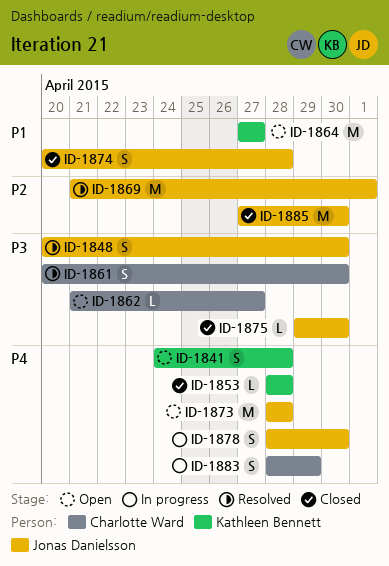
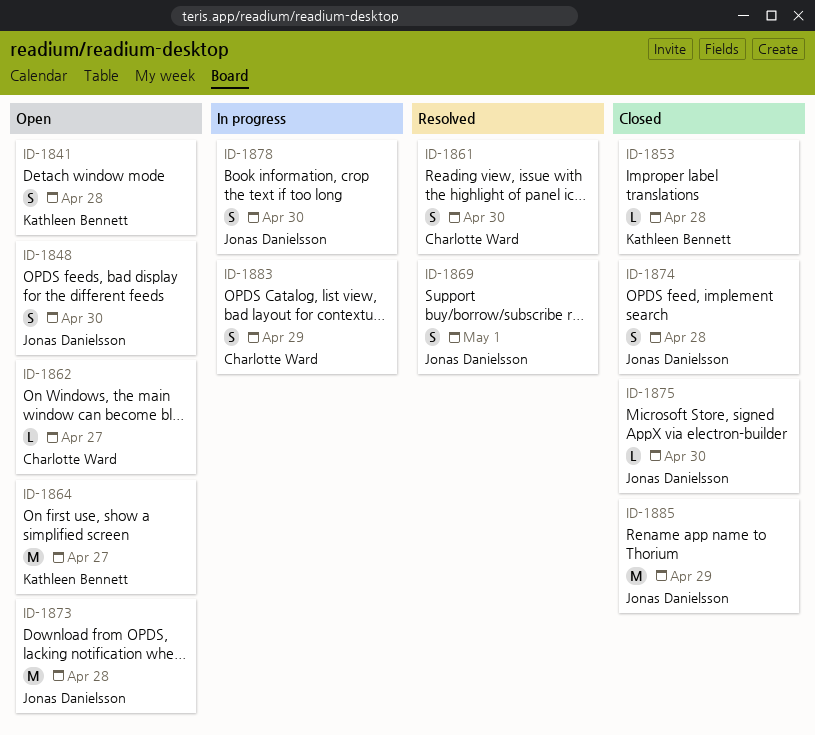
ID-1848, status: Resolved -> Open
ID-1869, estimate: M -> S
ID-1885, due: Apr 30 -> Apr 29

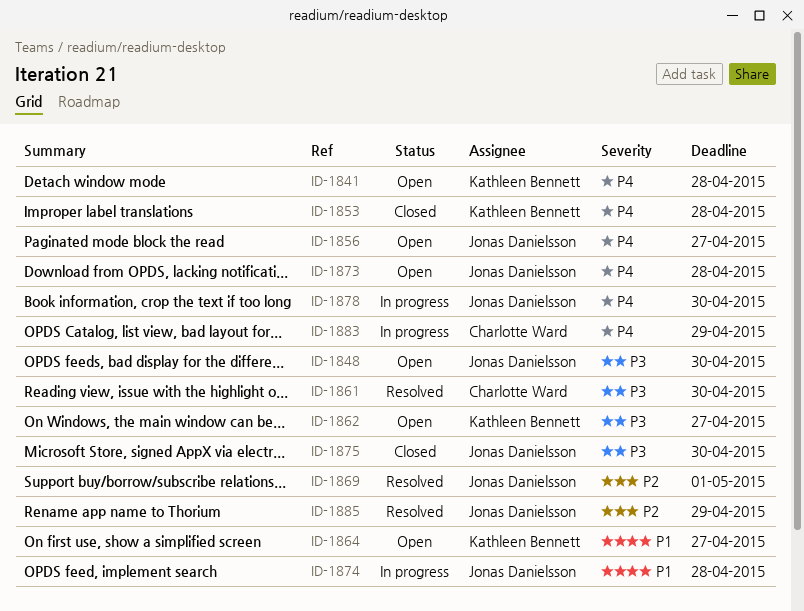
ID-1856: none -> present
ID-1862, owner: Charlotte Ward -> Kathleen Bennett
ID-1874, status: Closed -> In progress
ID-1885, status: Closed -> Resolved

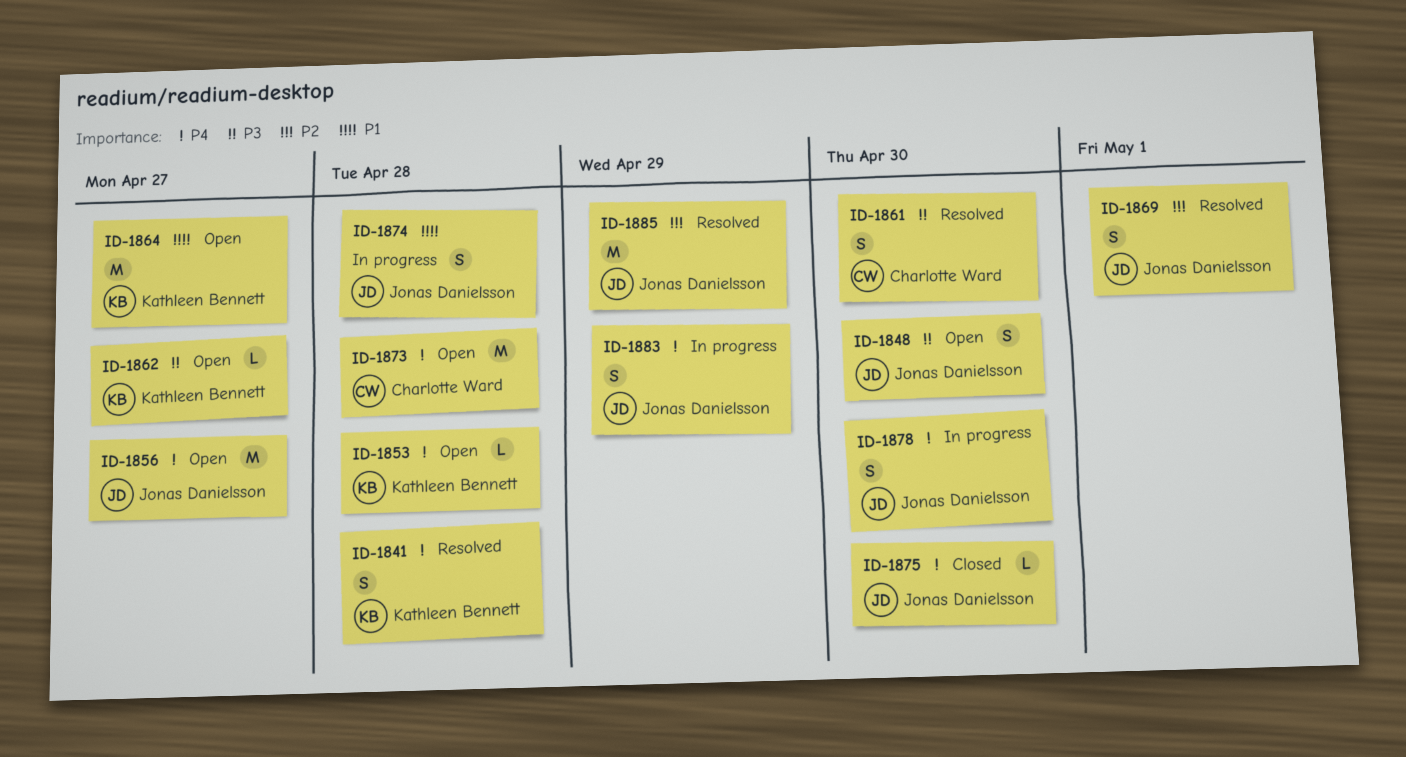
ID-1841, status: Open -> Resolved
ID-1853, status: Closed -> Open
ID-1873, owner: Jonas Danielsson -> Charlotte Ward
ID-1875, priority: P3 -> P4
ID-1883, owner: Charlotte Ward -> Jonas Danielsson

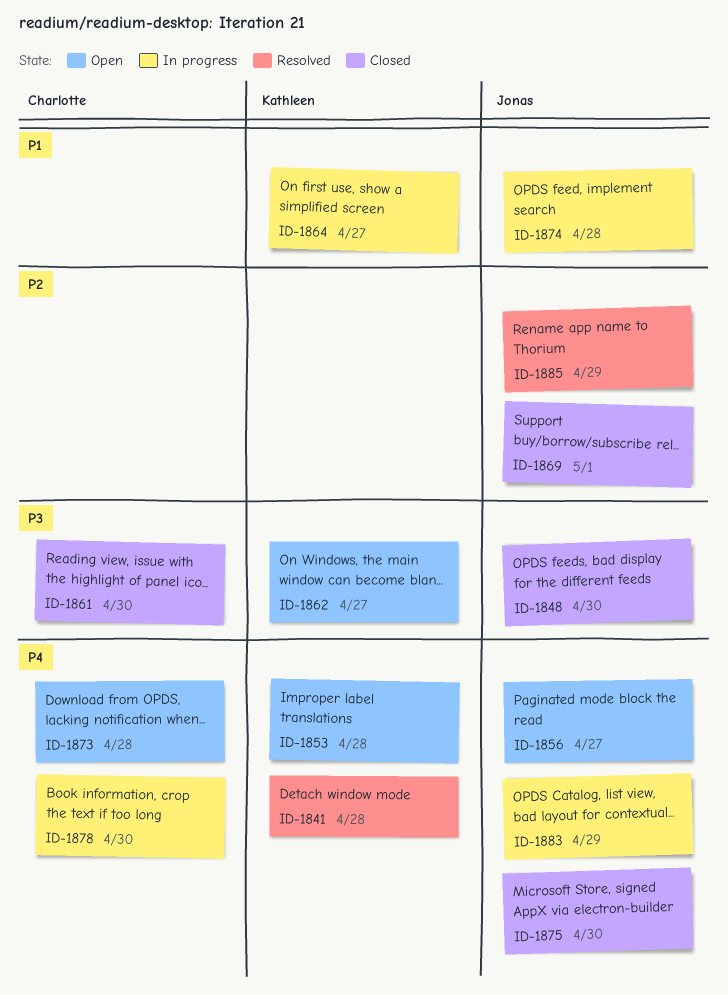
ID-1848, status: Open -> Closed
ID-1861, status: Resolved -> Closed
ID-1864, status: Open -> In progress
ID-1869, status: Resolved -> Closed
ID-1878, owner: Jonas Danielsson -> Charlotte Ward

